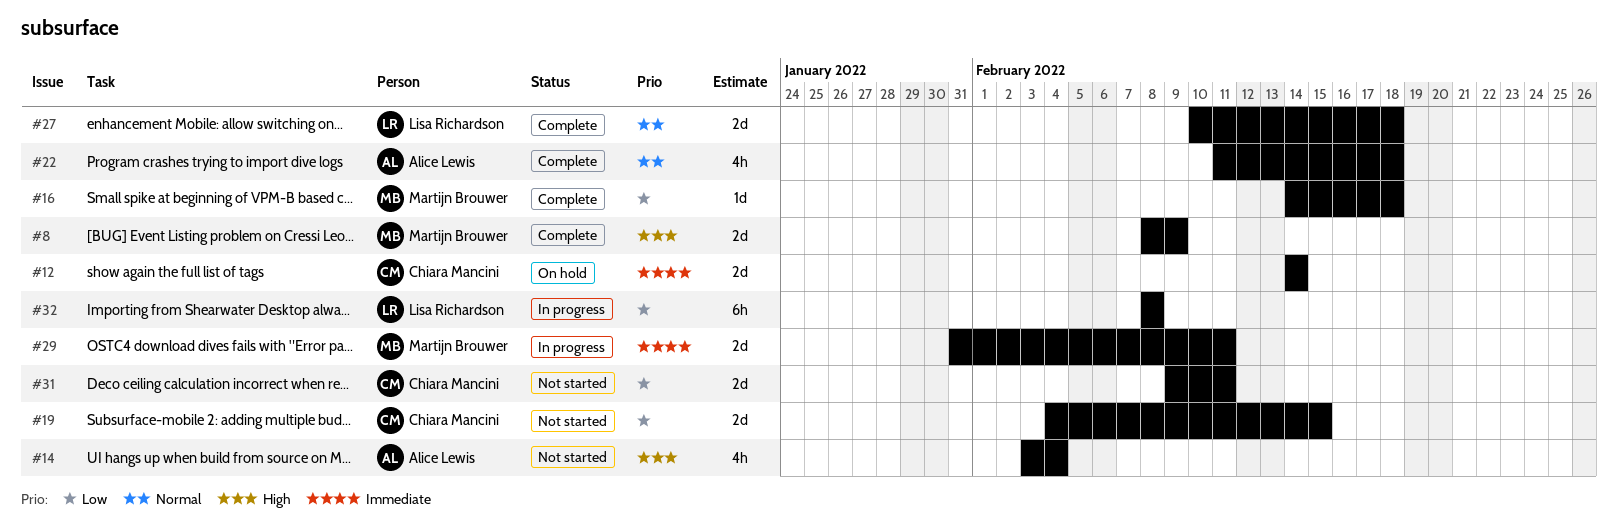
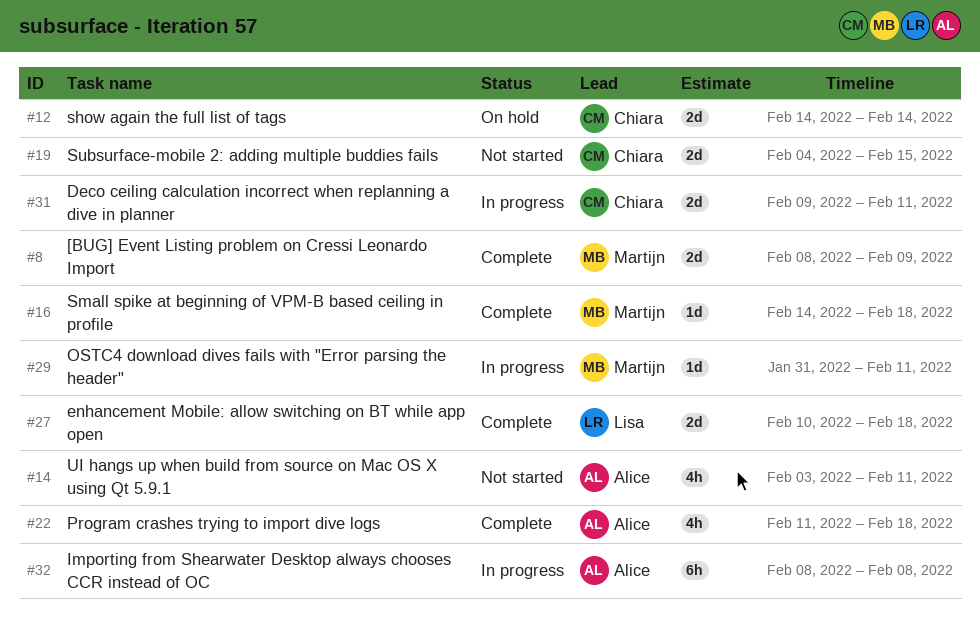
#14, due: Feb 4 -> Feb 11
#29, estimate: 2d -> 1d
#31, status: Not started -> In progress
#32, owner: Lisa Richardson -> Alice Lewis

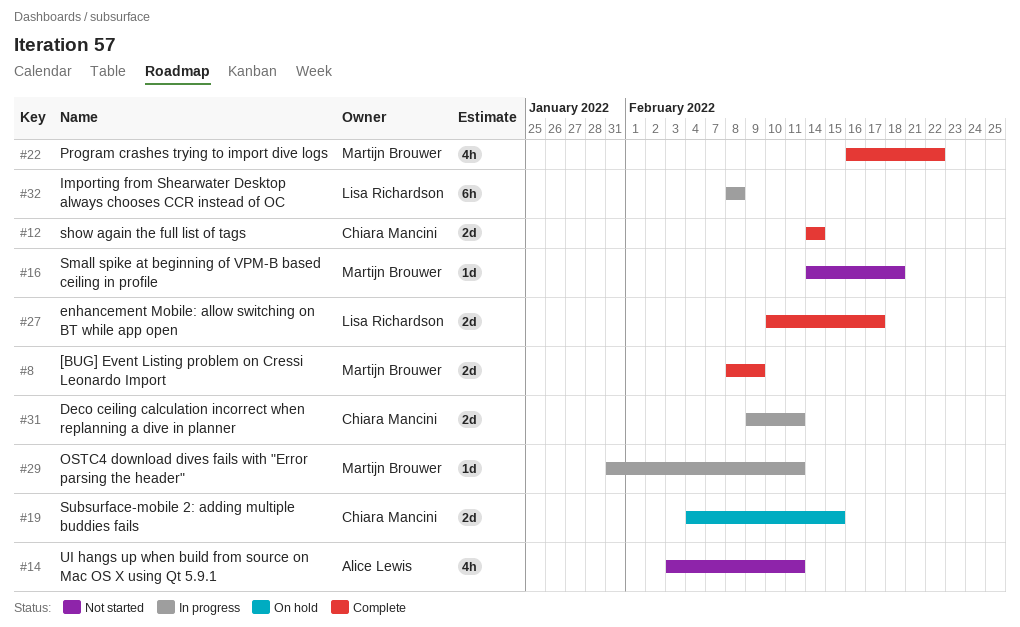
#12, status: On hold -> Complete
#16, status: Complete -> Not started
#19, status: Not started -> On hold
#22, owner: Alice Lewis -> Martijn Brouwer
#22, start: Feb 11 -> Feb 16
#22, due: Feb 18 -> Feb 22
#27, due: Feb 18 -> Feb 17
#32, owner: Alice Lewis -> Lisa Richardson

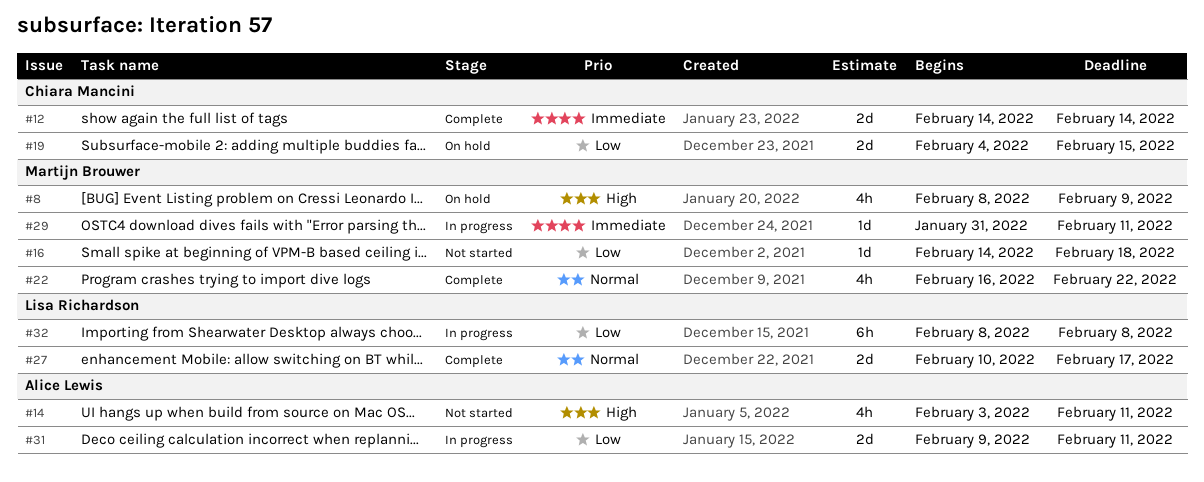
#8, status: Complete -> On hold
#8, estimate: 2d -> 4h
#31, owner: Chiara Mancini -> Alice Lewis

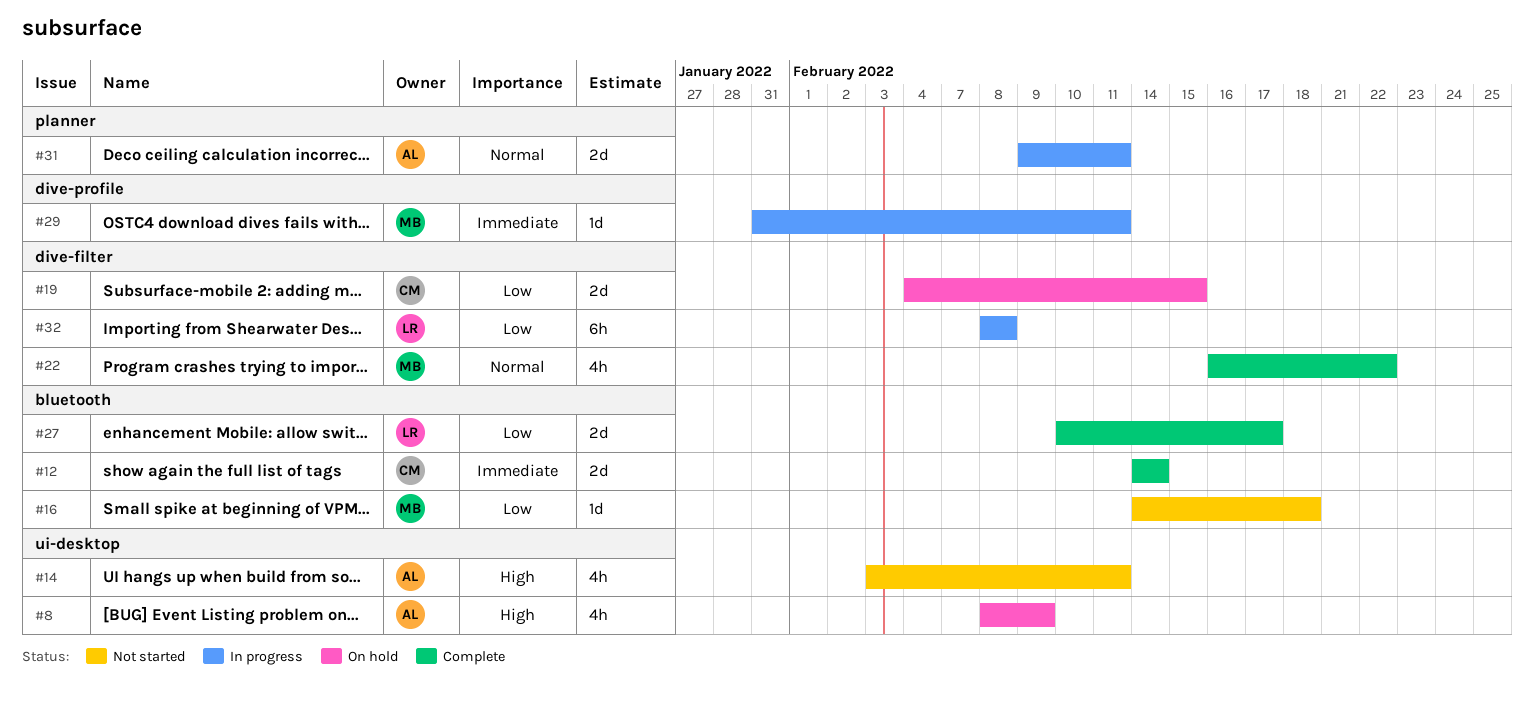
#8, owner: Martijn Brouwer -> Alice Lewis
#27, priority: Normal -> Low
#31, priority: Low -> Normal

